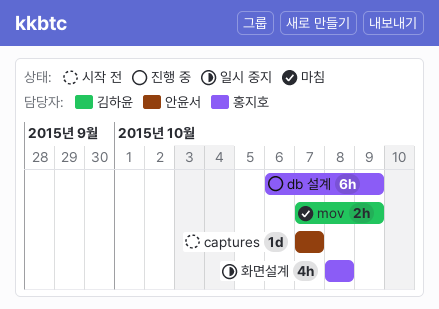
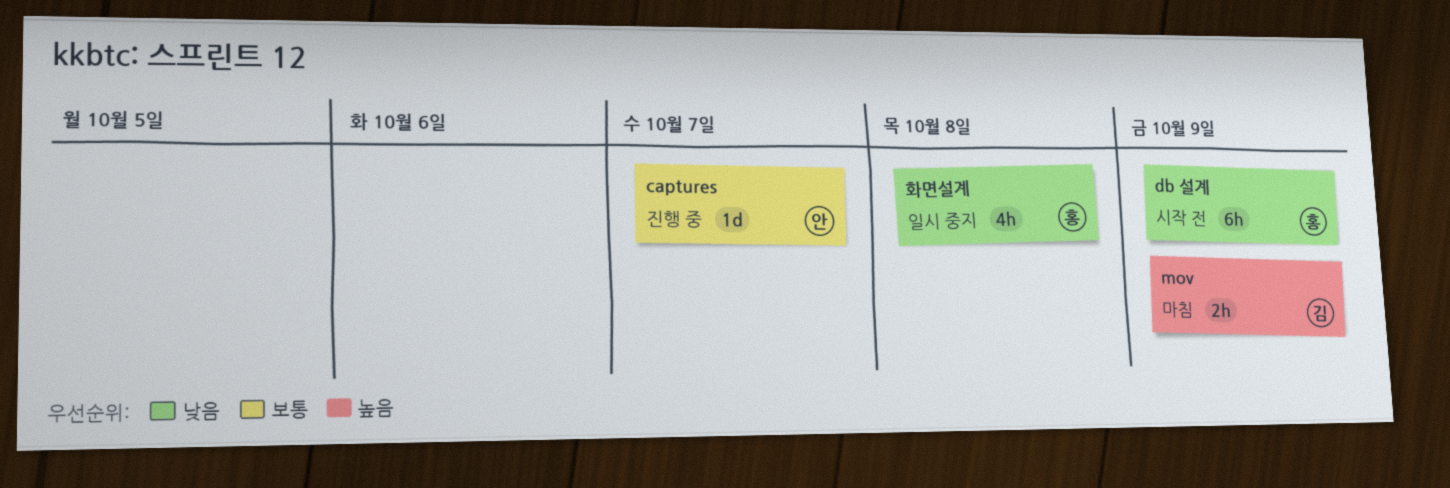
captures, status: 시작 전 -> 진행 중
db 설계, status: 진행 중 -> 시작 전

